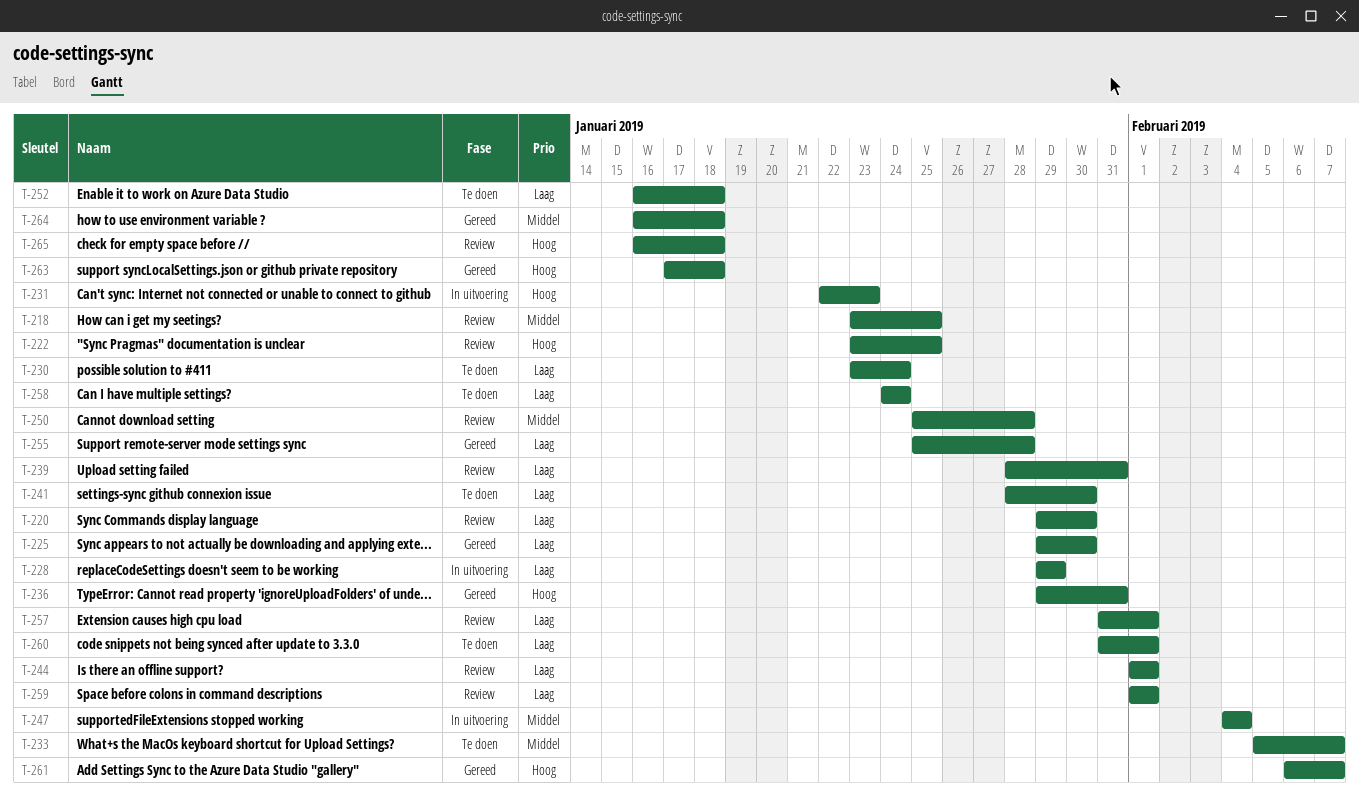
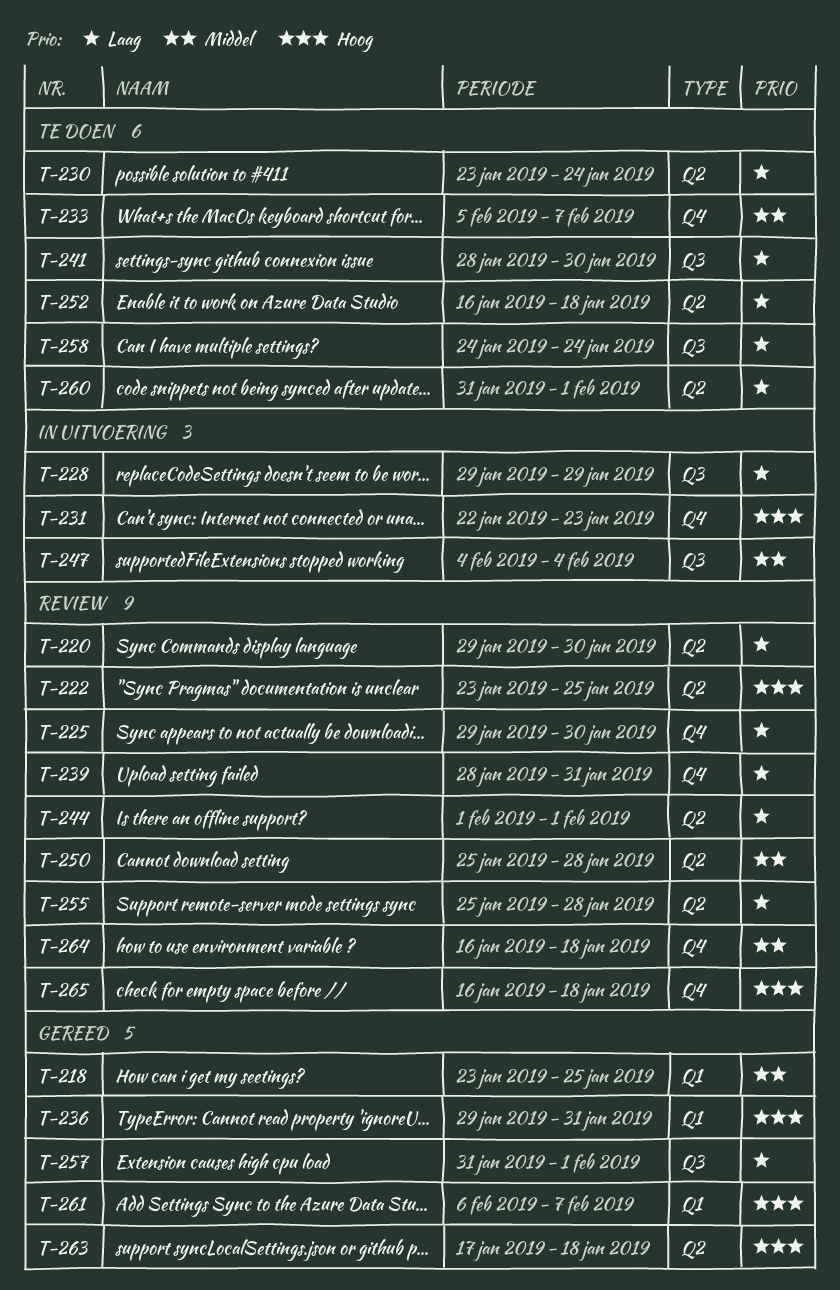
T-218, status: Review -> Gereed
T-225, status: Gereed -> Review
T-255, status: Gereed -> Review
T-257, status: Review -> Gereed
T-259: present -> none
T-264, status: Gereed -> Review

